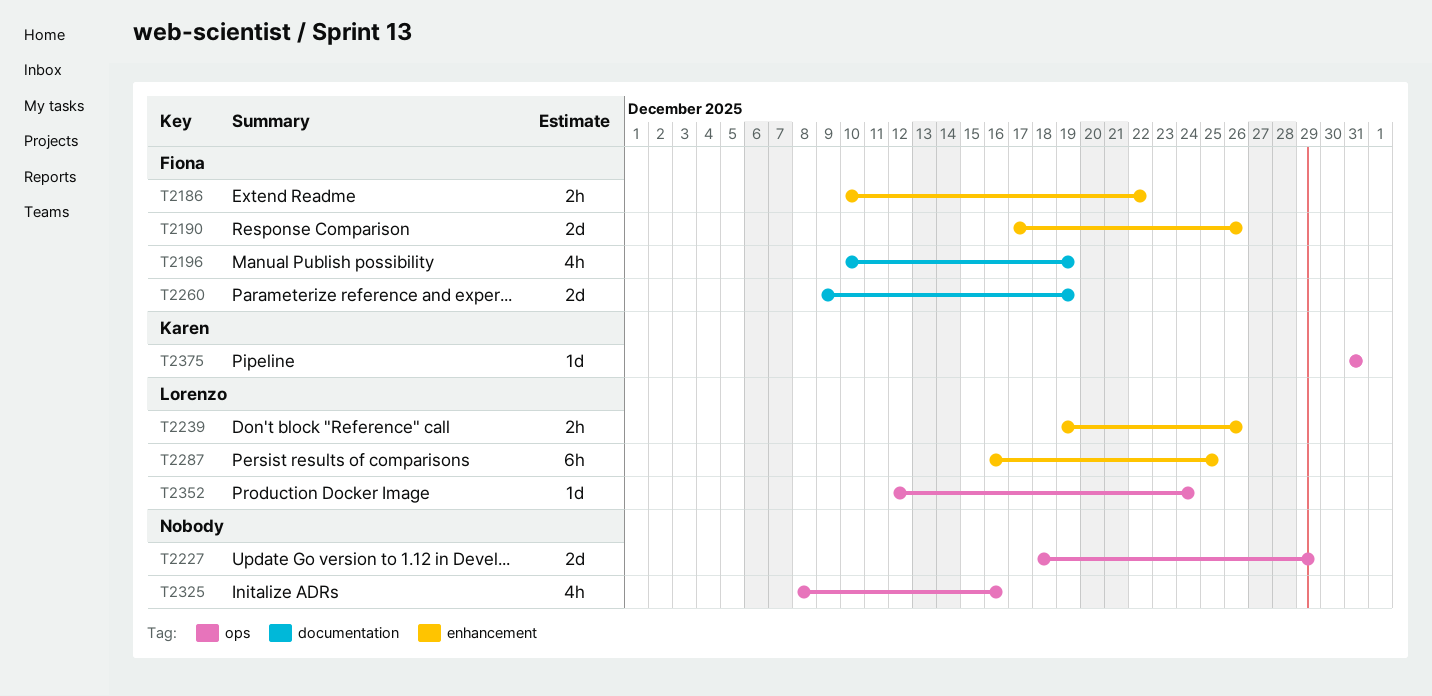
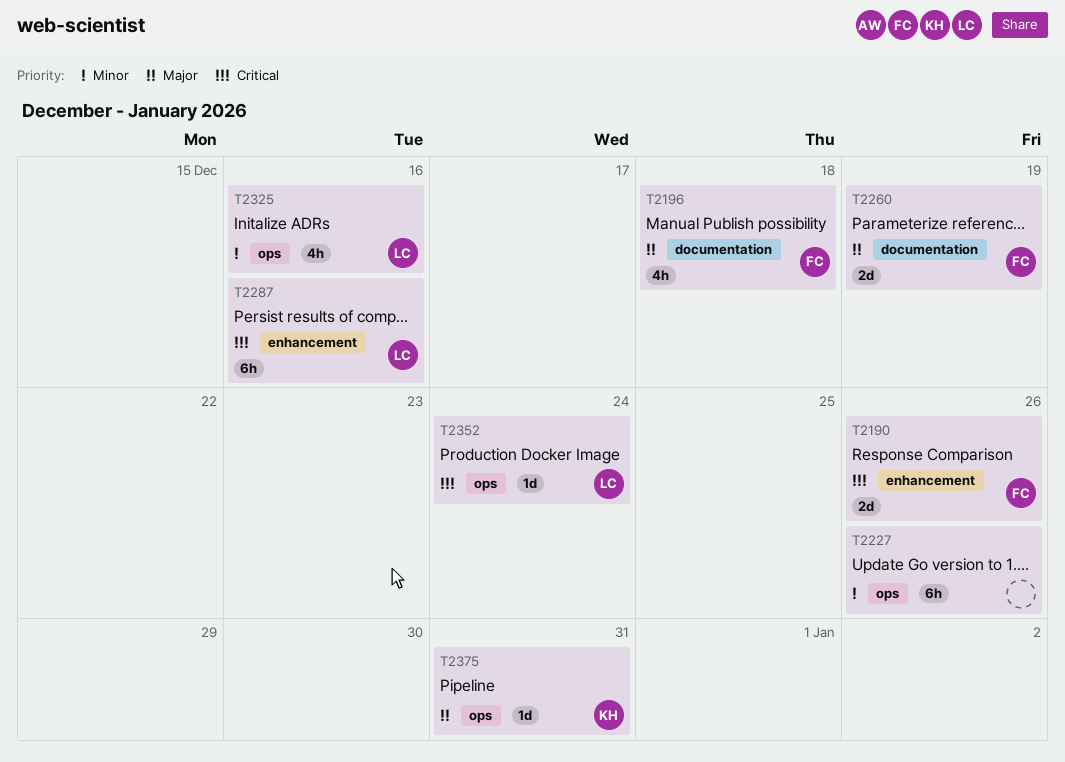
T2186: present -> none
T2196, due: Dec 19 -> Dec 18
T2227, estimate: 2d -> 6h
T2227, due: Dec 29 -> Dec 26
T2239: present -> none
T2287, due: Dec 25 -> Dec 16
T2325, owner: none -> Lorenzo

